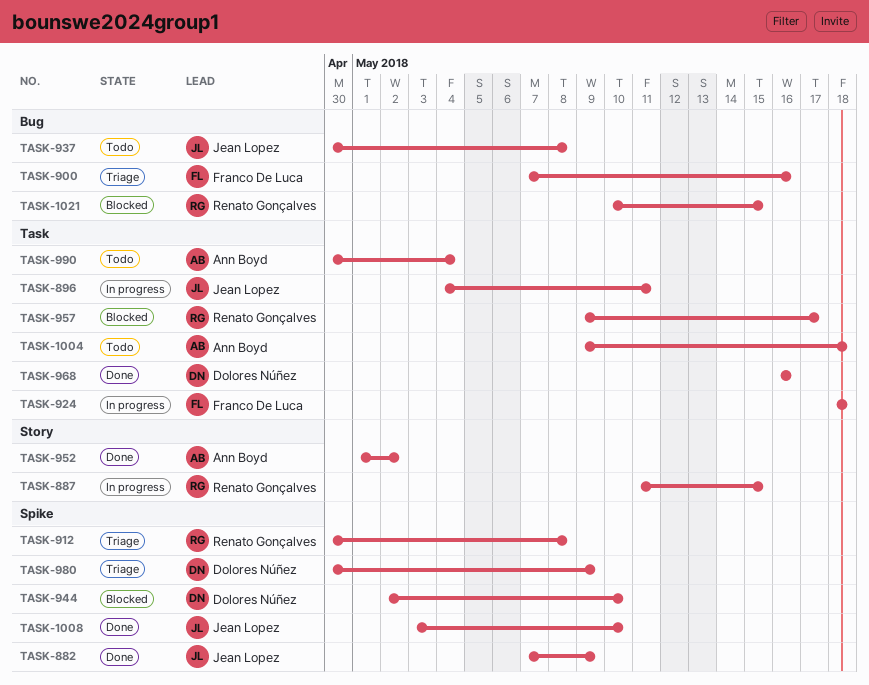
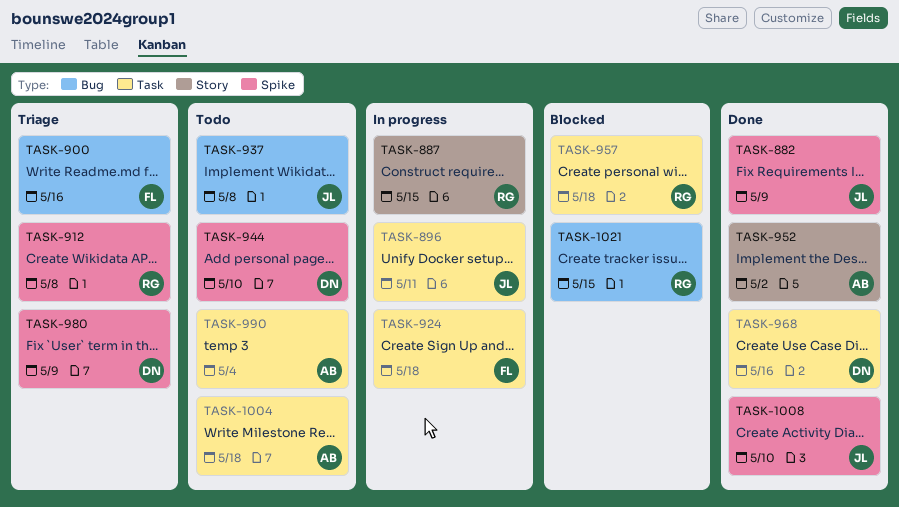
TASK-944, status: Blocked -> Todo
TASK-957, due: May 17 -> May 18

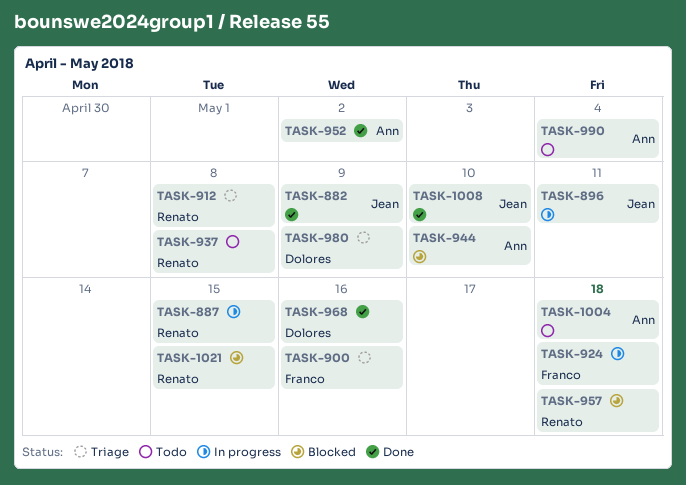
TASK-937, owner: Jean -> Renato
TASK-944, status: Todo -> Blocked
TASK-944, owner: Dolores -> Ann

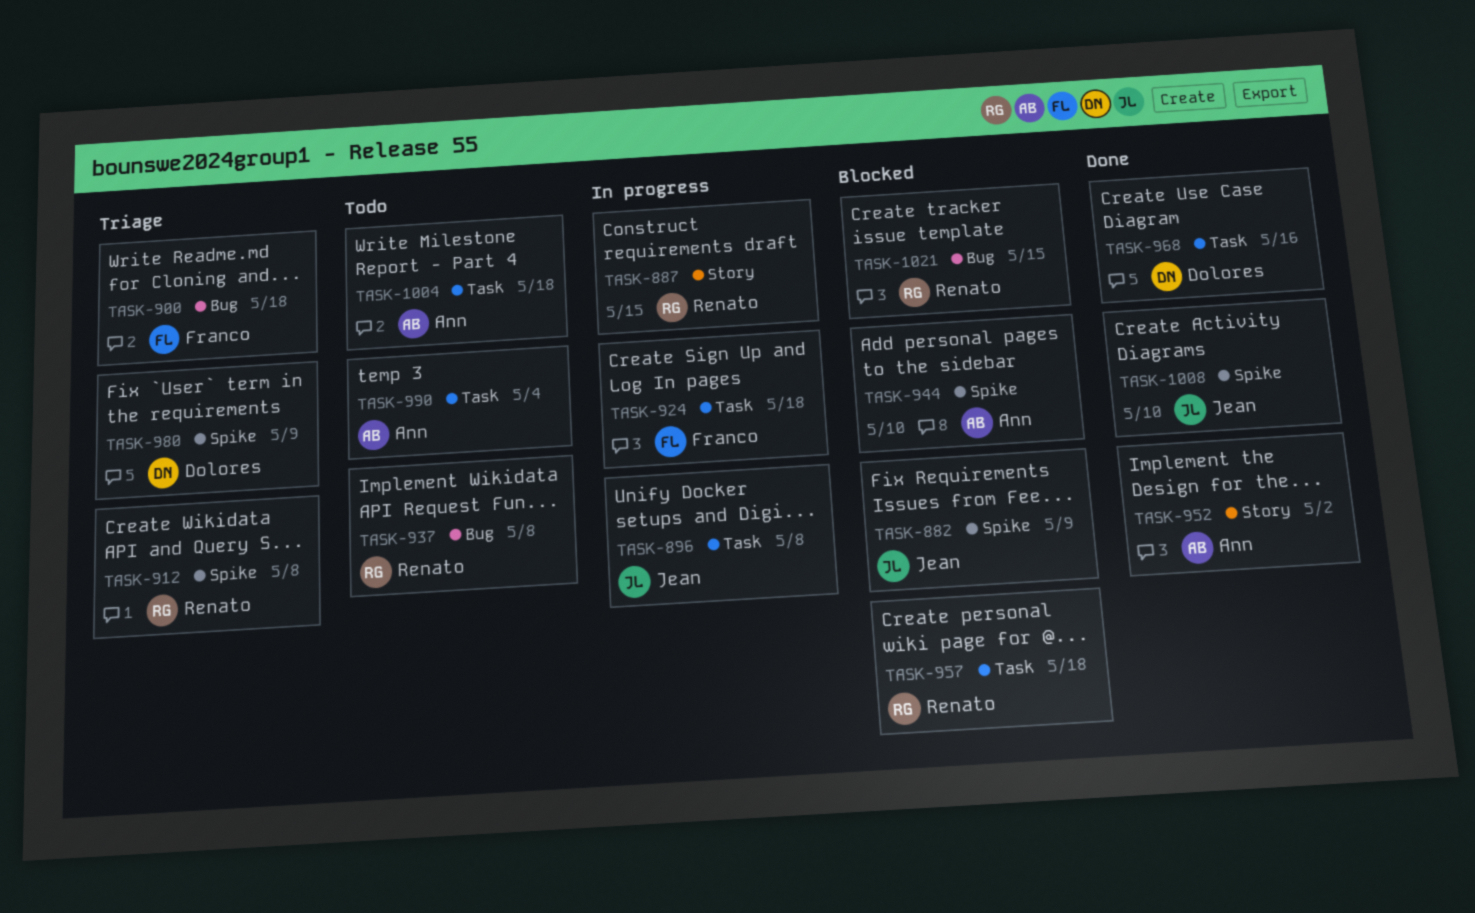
TASK-882, status: Done -> Blocked
TASK-896, due: May 11 -> May 8
TASK-900, due: May 16 -> May 18

